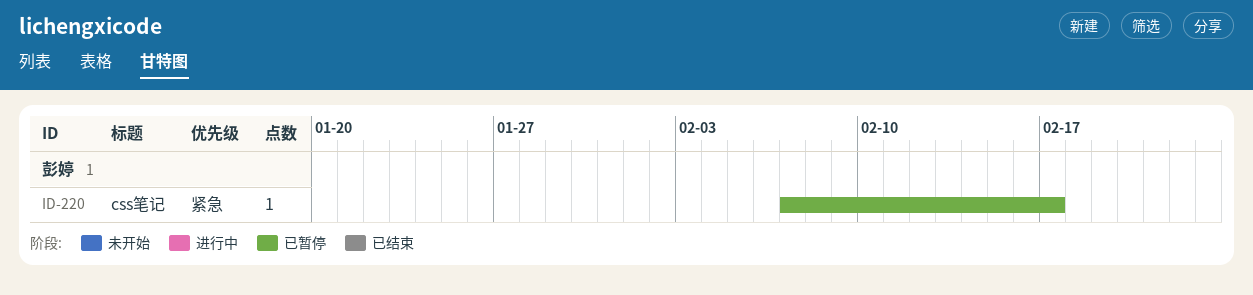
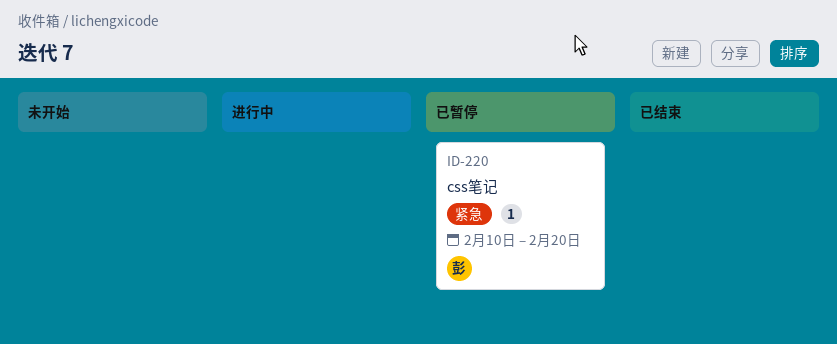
ID-220, start: Feb 7 -> Feb 10
ID-220, due: Feb 17 -> Feb 20

